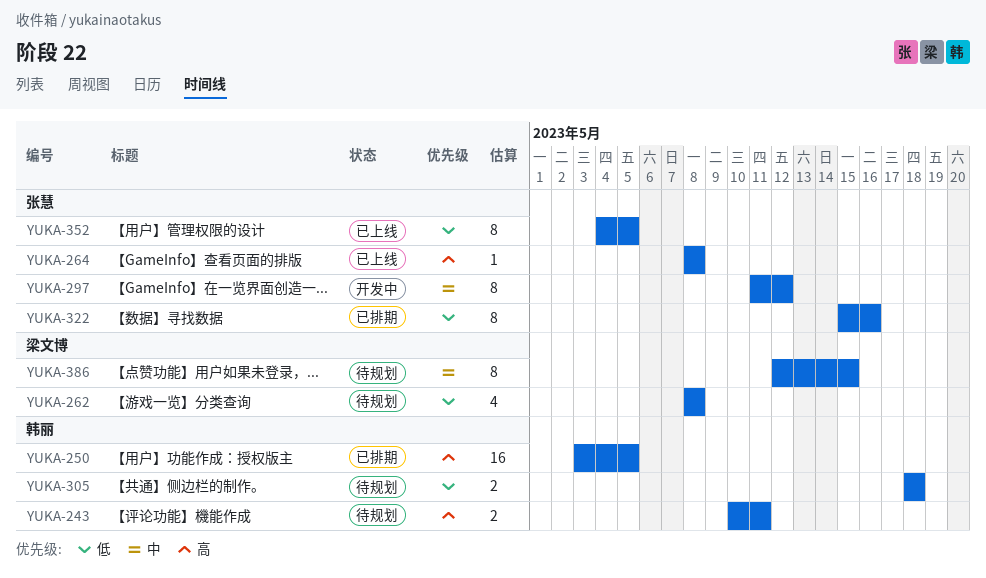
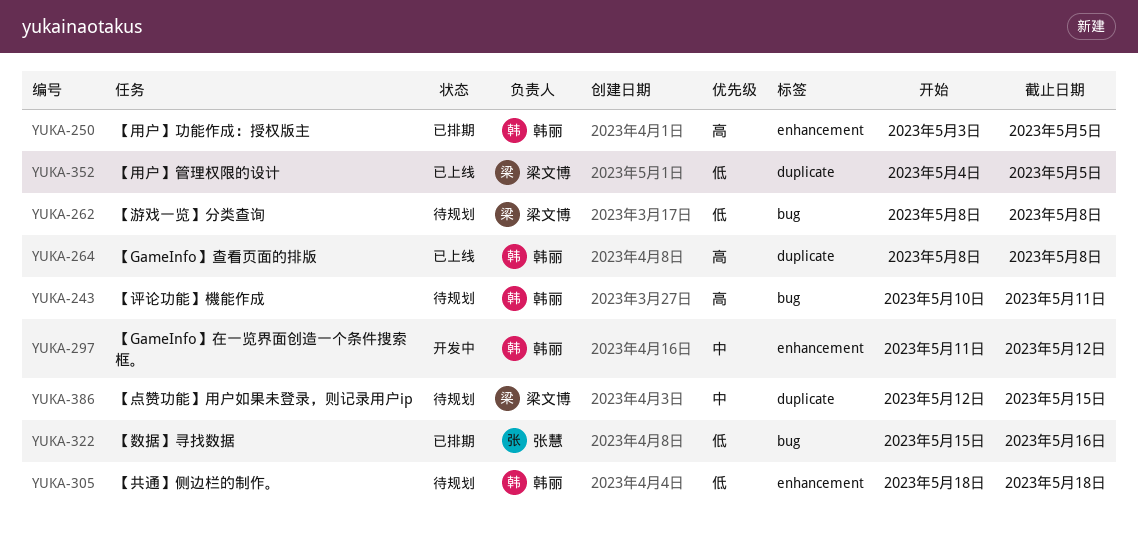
YUKA-264, owner: 张慧 -> 韩丽
YUKA-297, owner: 张慧 -> 韩丽
YUKA-352, owner: 张慧 -> 梁文博

